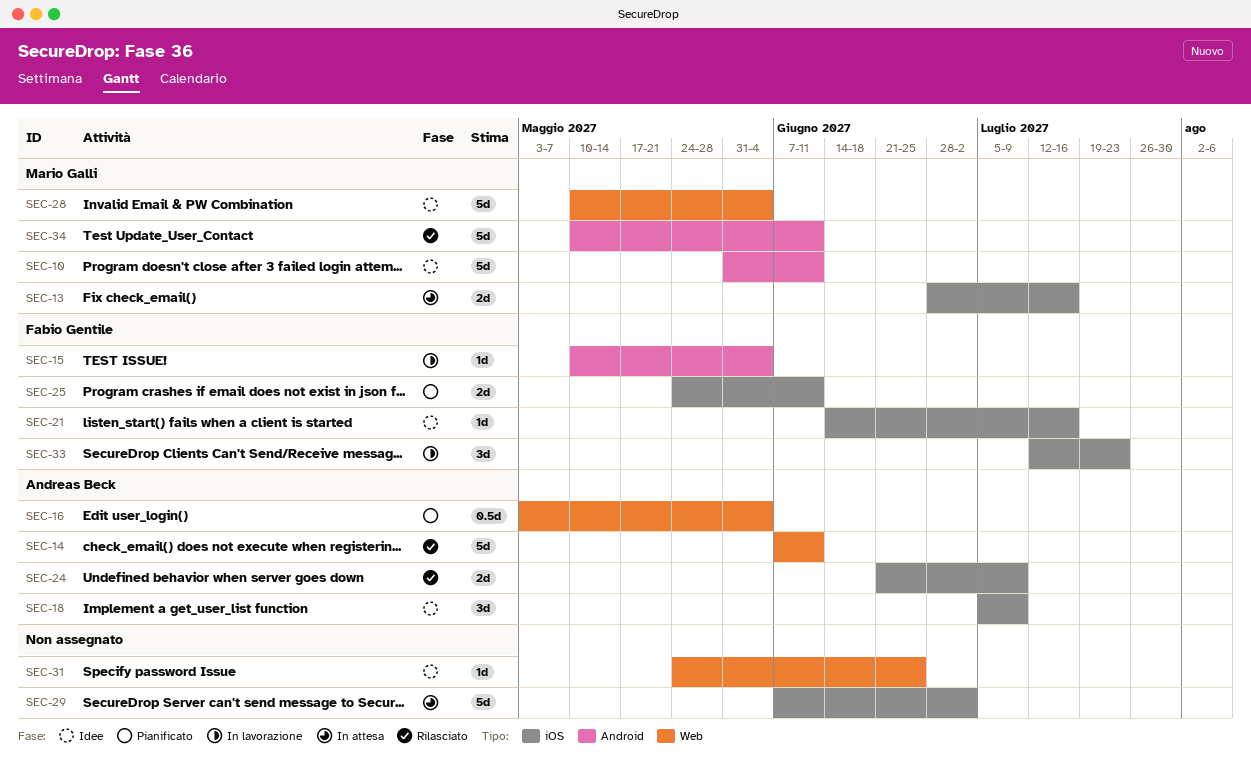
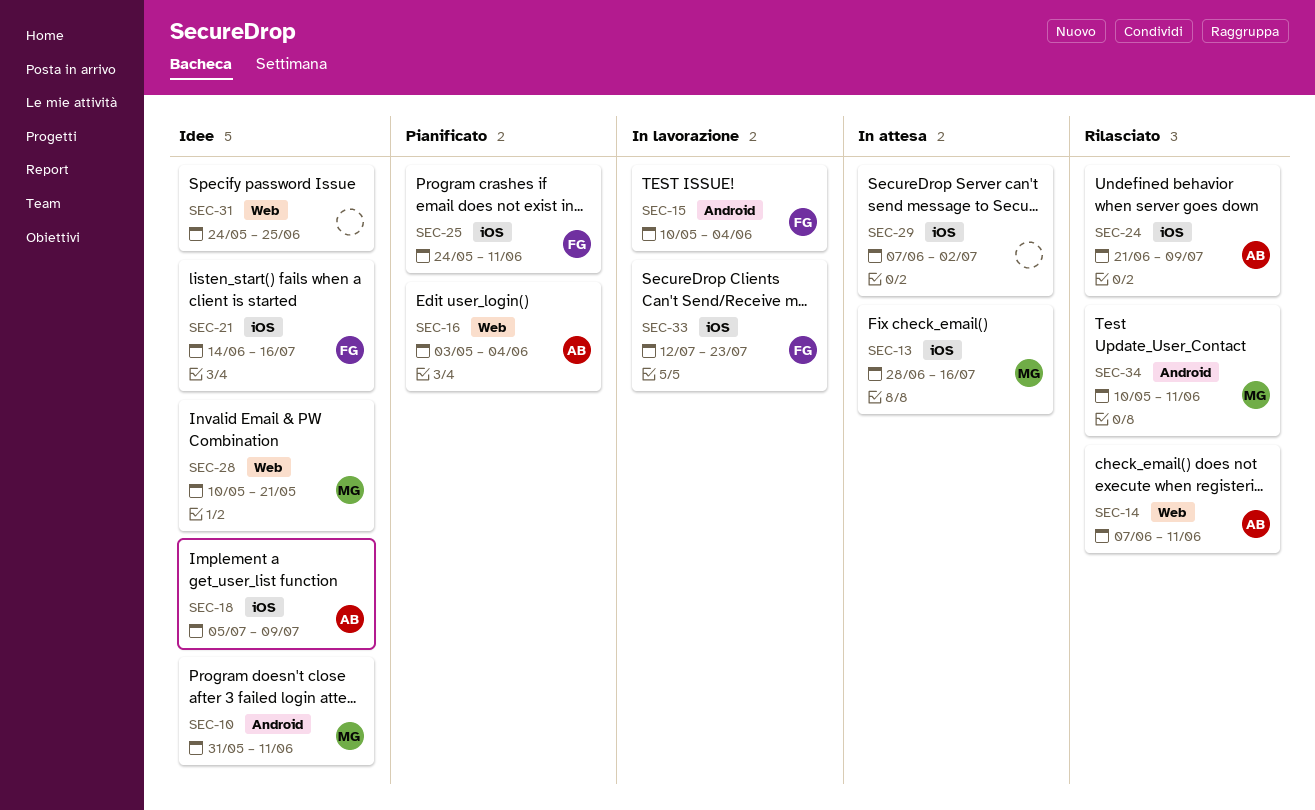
SEC-28, due: Jun 4 -> May 21

